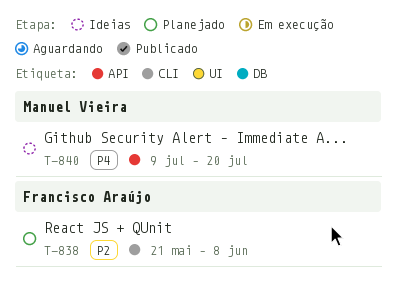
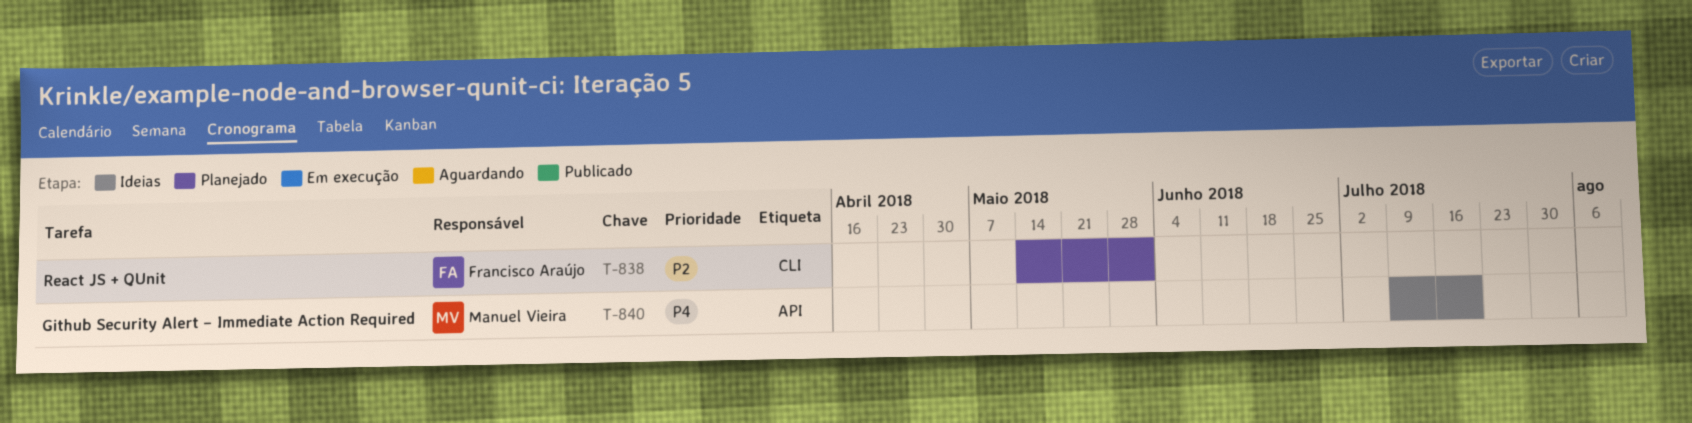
T-838, start: May 21 -> May 14
T-838, due: Jun 8 -> Jun 1

